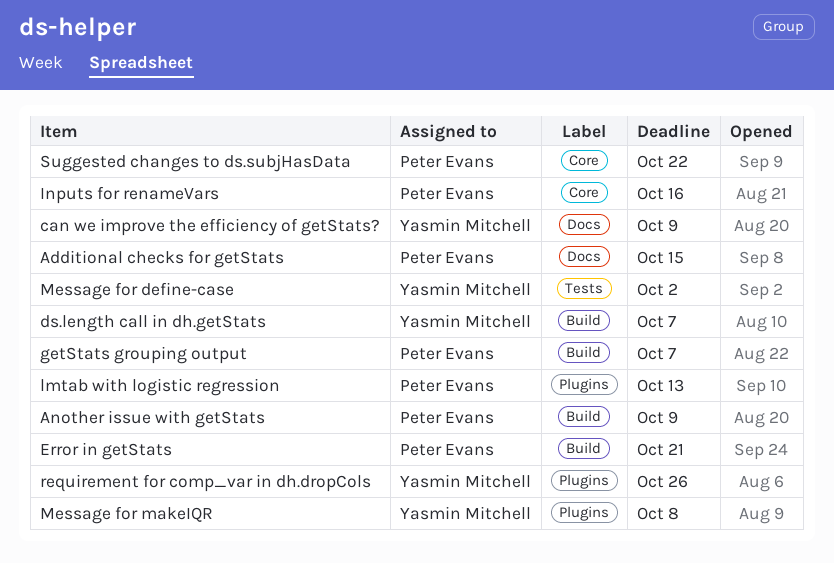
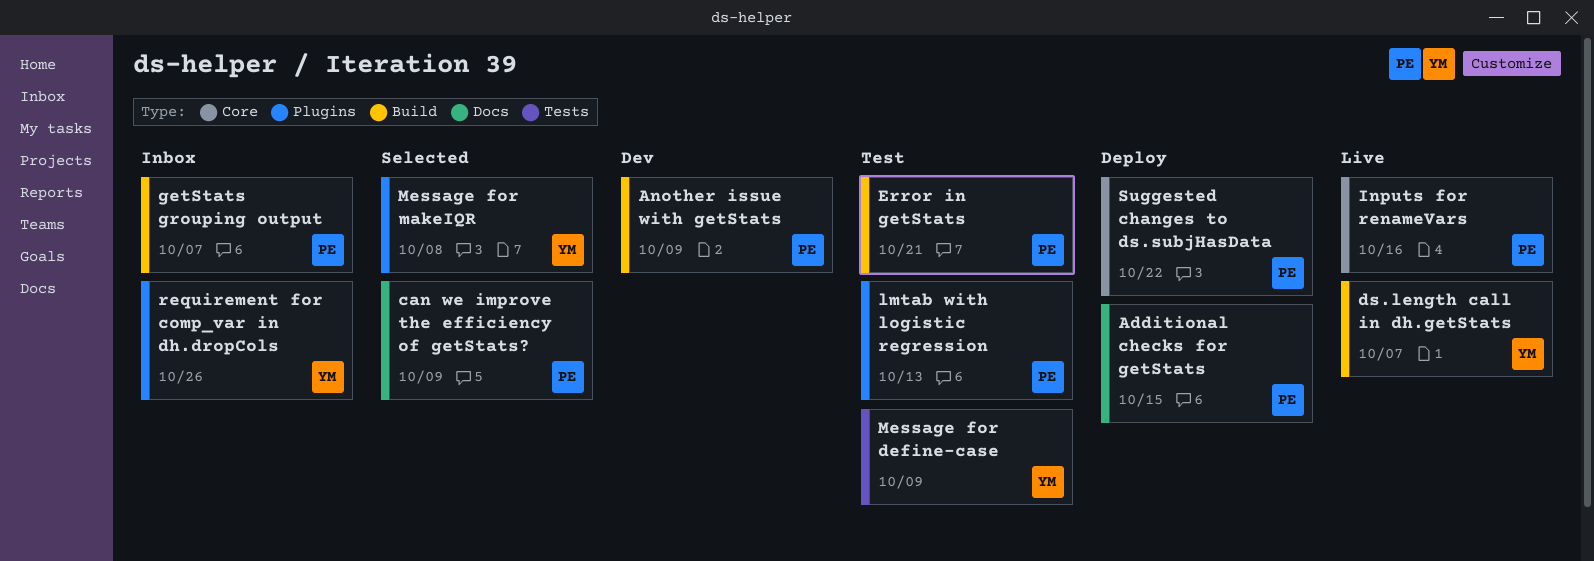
can we improve the efficiency of getStats?, owner: Yasmin Mitchell -> Peter Evans
Message for define-case, due: Oct 2 -> Oct 9

